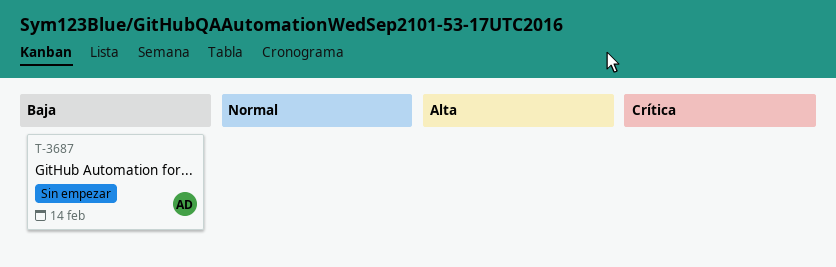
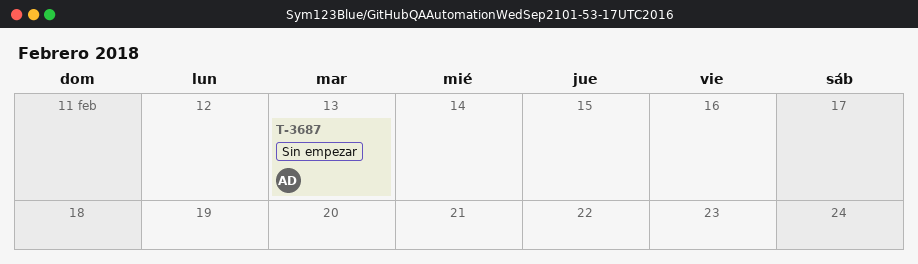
T-3687, due: Feb 14 -> Feb 13

